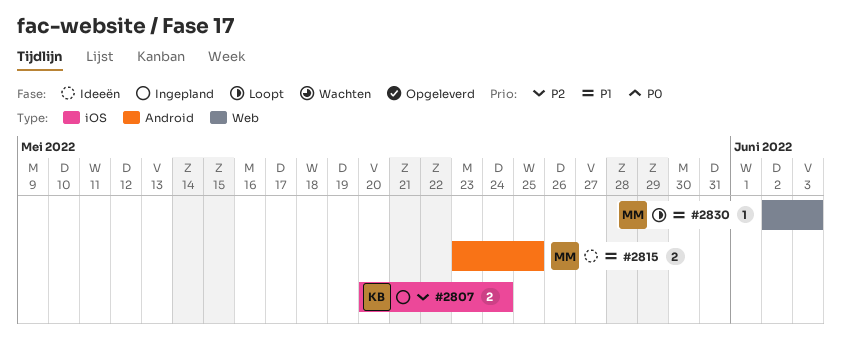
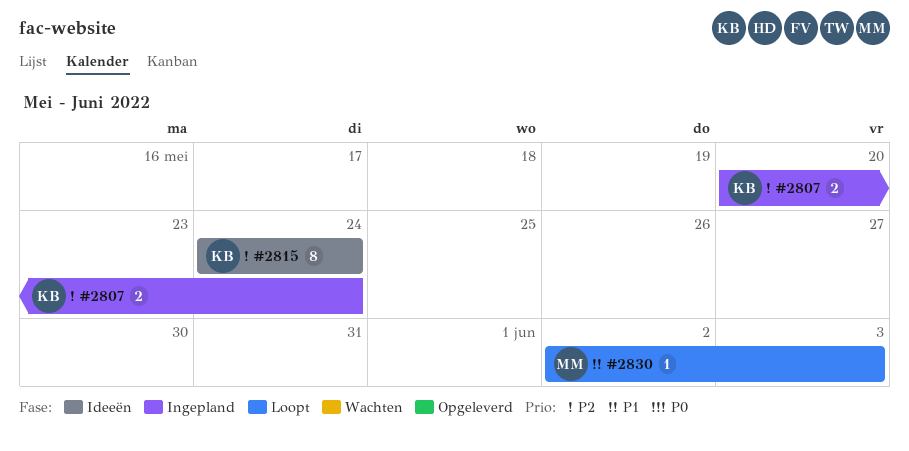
#2815, owner: MM -> KB
#2815, priority: P1 -> P2
#2815, estimate: 2 -> 8
#2815, start: May 23 -> May 24
#2815, due: May 25 -> May 24

